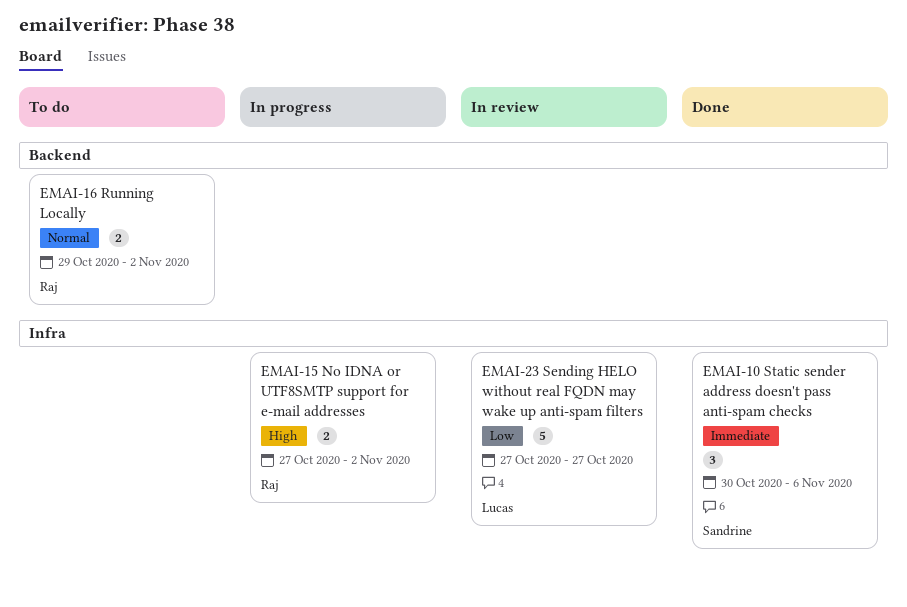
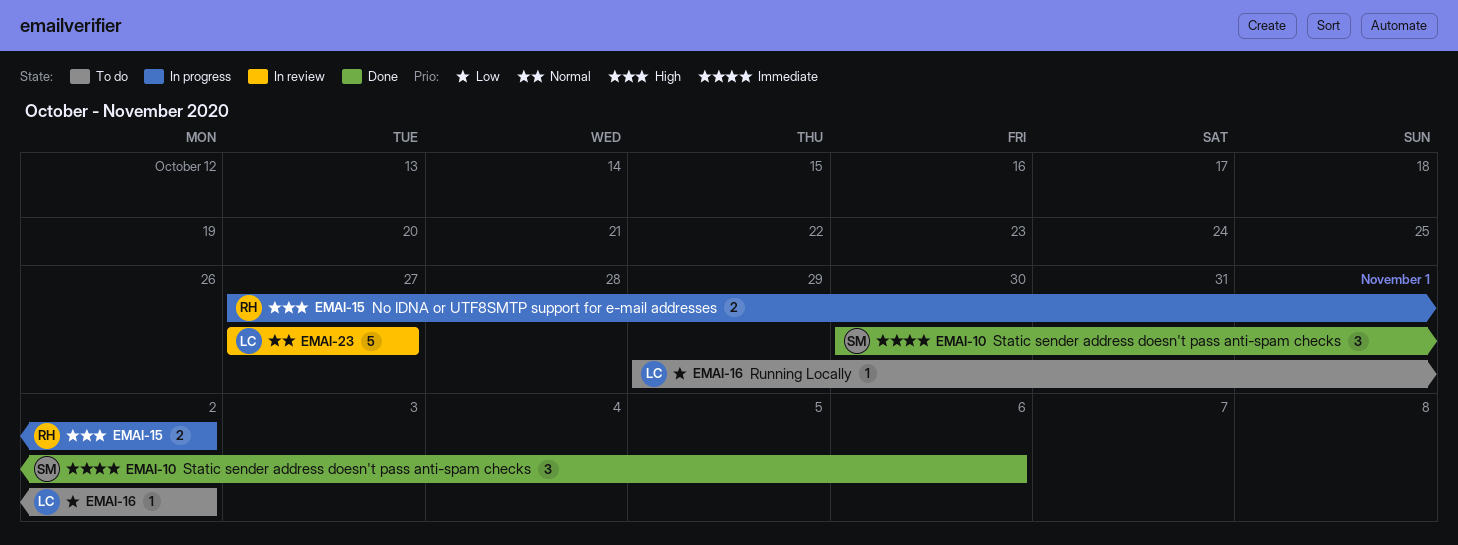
EMAI-16, owner: Raj -> Lucas
EMAI-16, priority: Normal -> Low
EMAI-16, estimate: 2 -> 1
EMAI-23, priority: Low -> Normal

